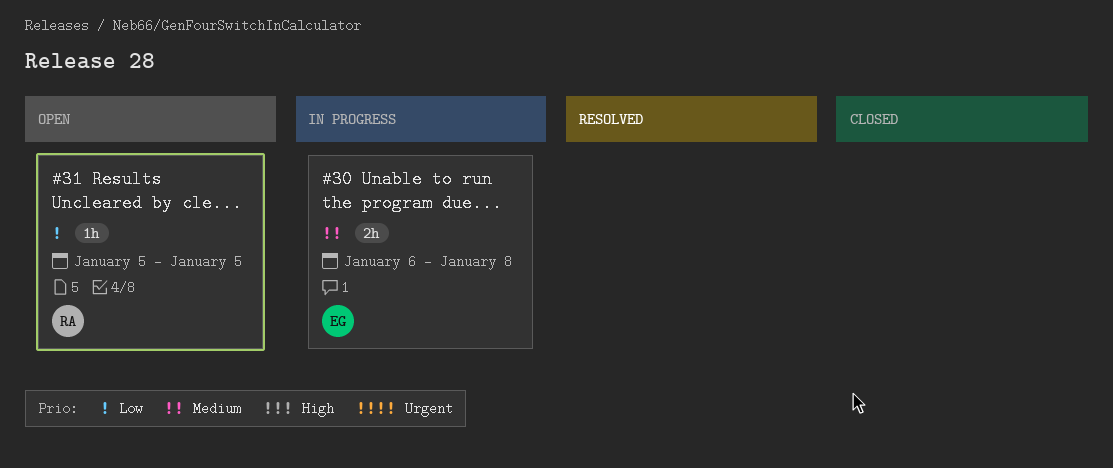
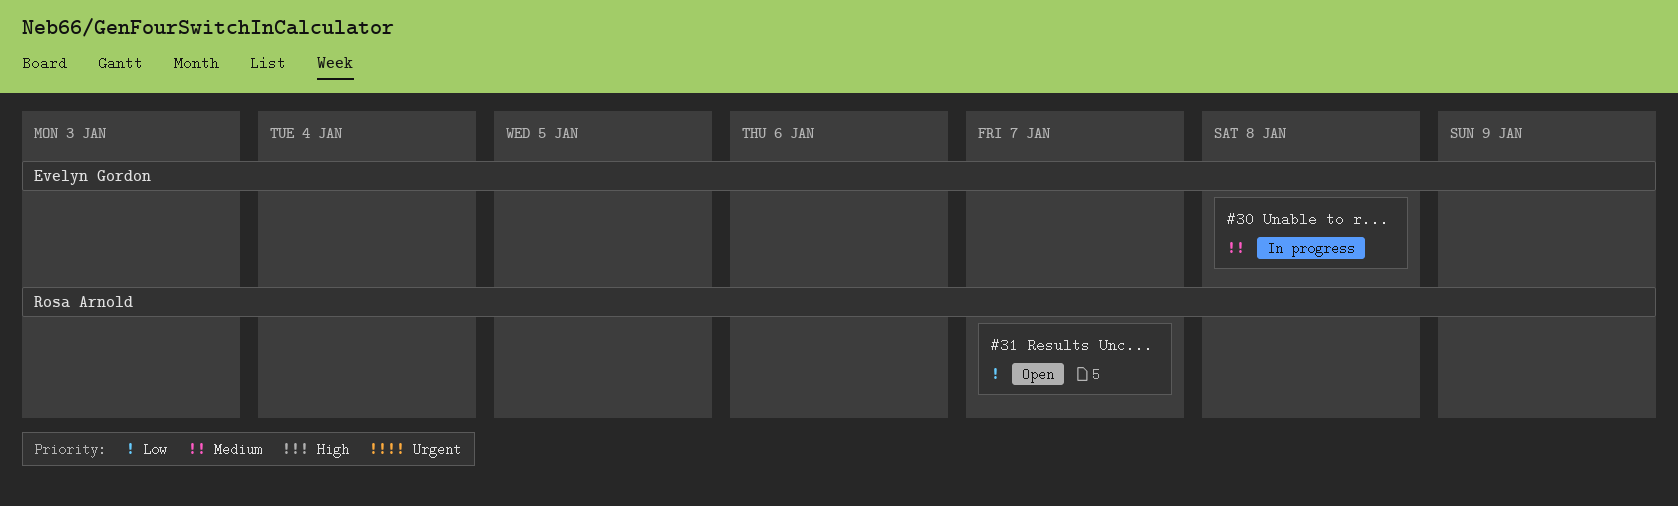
#31, due: Jan 5 -> Jan 7

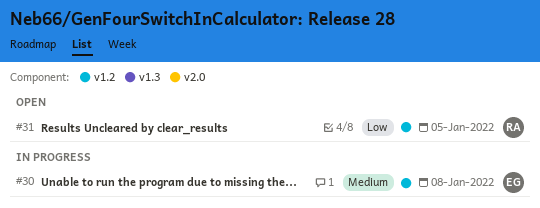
#31, due: Jan 7 -> Jan 5

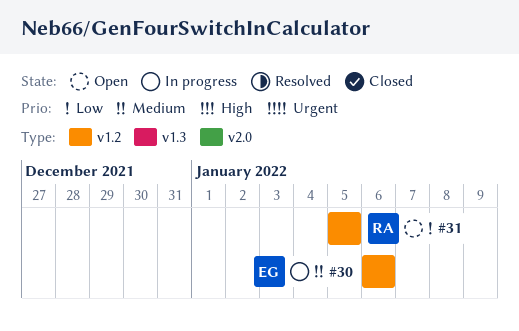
#30, due: Jan 8 -> Jan 6

